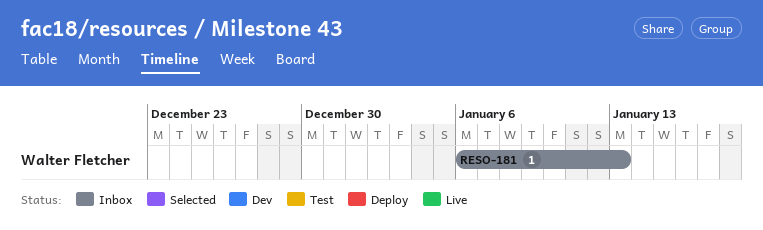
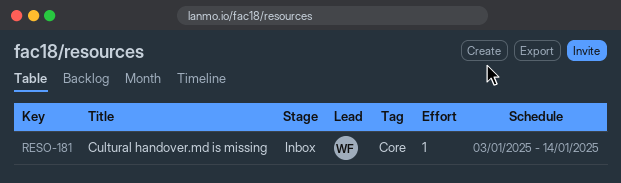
RESO-181, start: Jan 6 -> Jan 3
RESO-181, due: Jan 13 -> Jan 14

